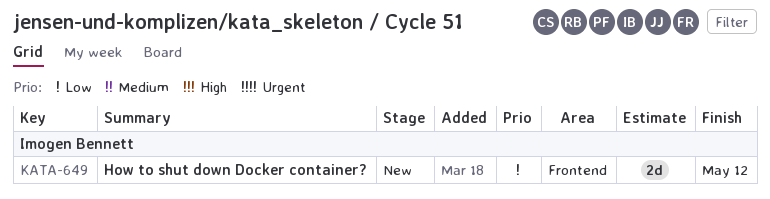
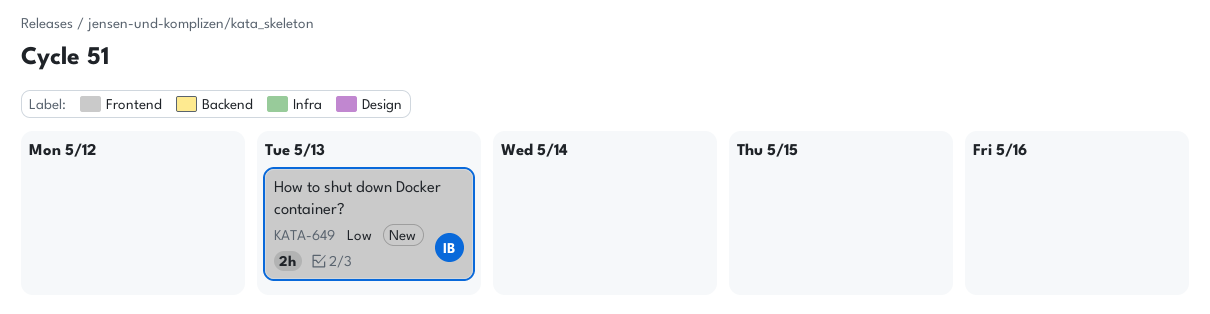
KATA-649, estimate: 2d -> 2h
KATA-649, due: May 12 -> May 13

